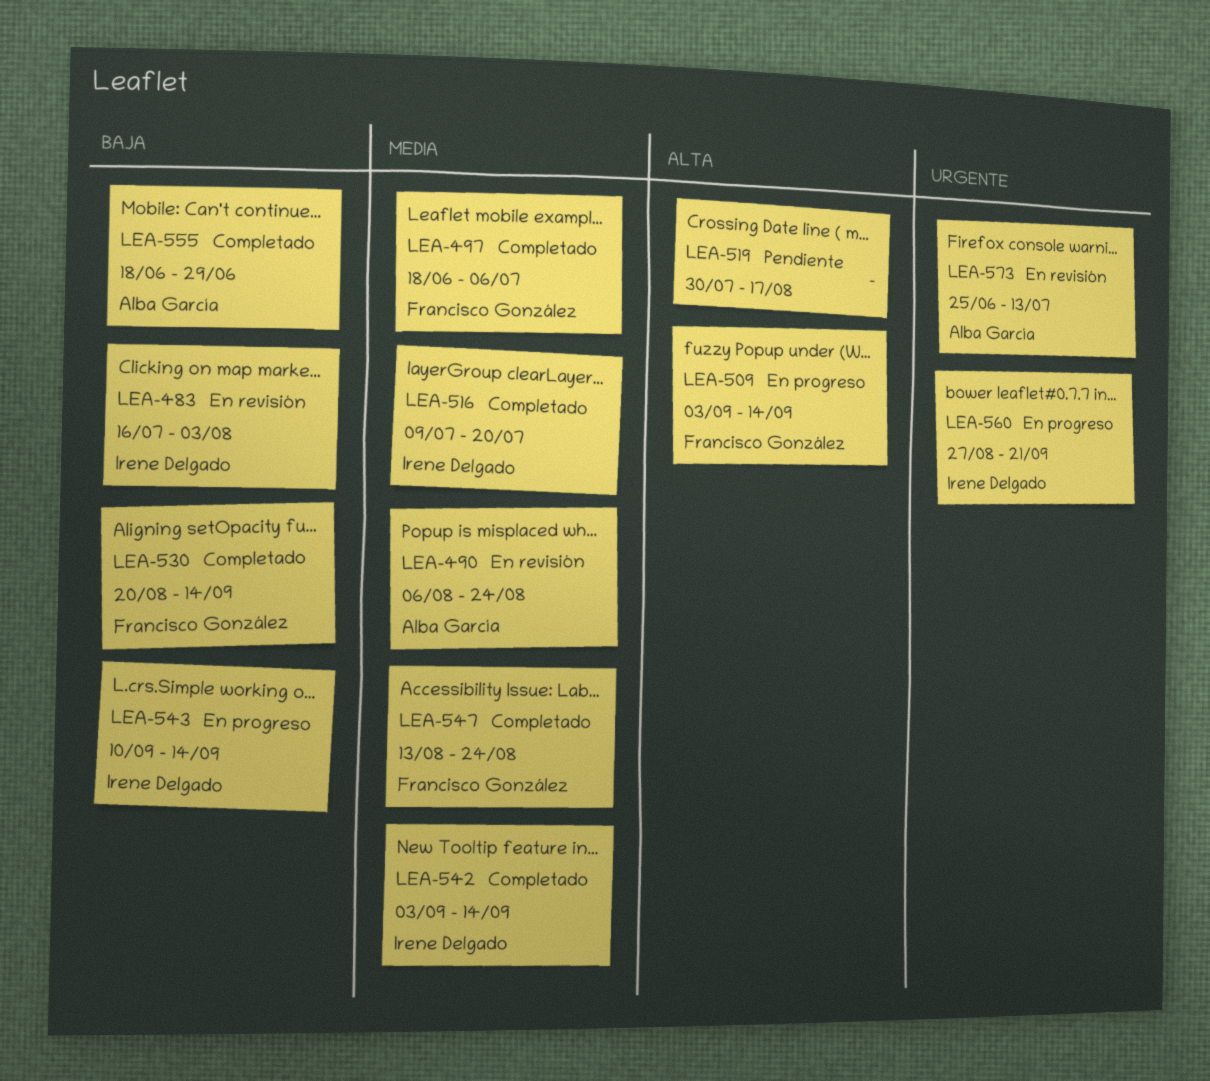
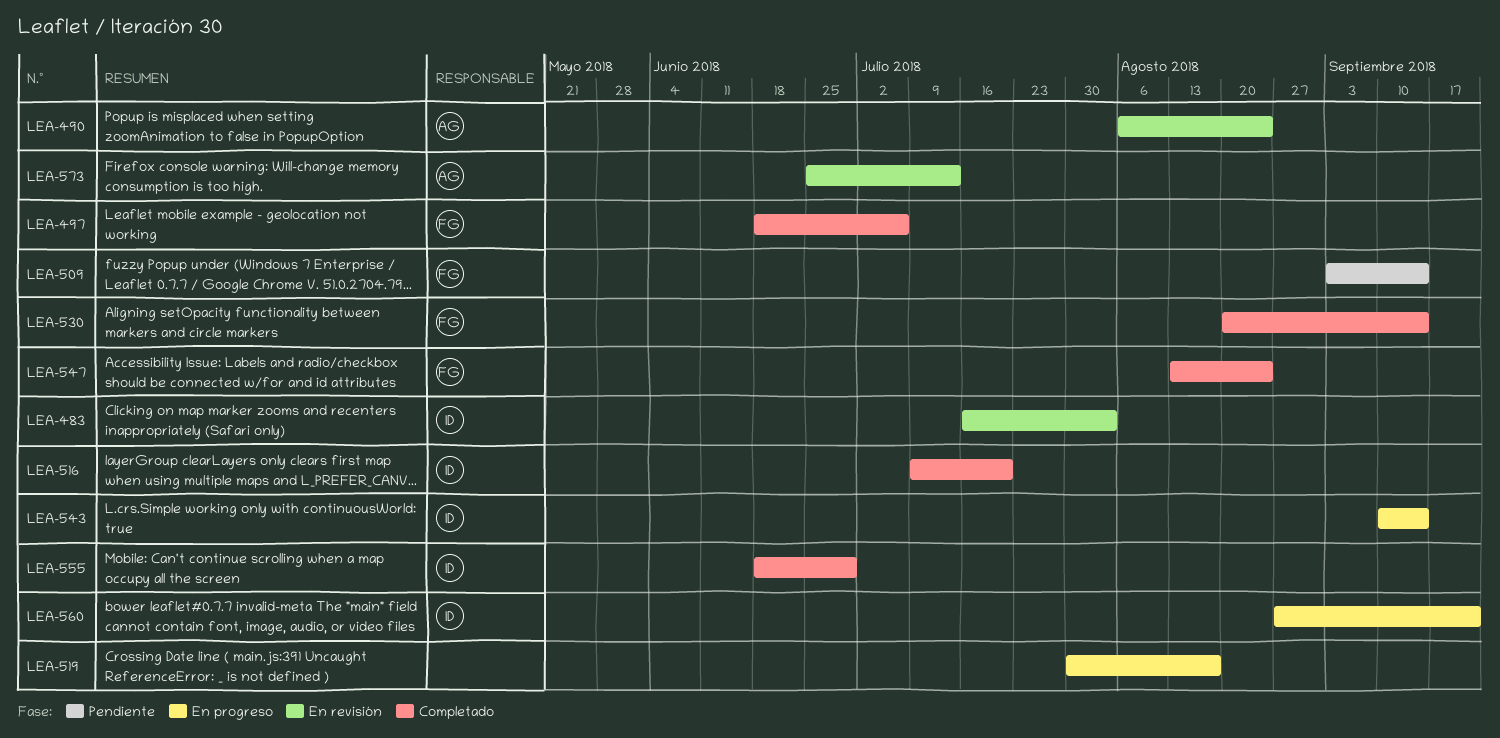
LEA-509, status: En progreso -> Pendiente
LEA-519, status: Pendiente -> En progreso
LEA-542: present -> none
LEA-555, owner: Alba García -> Irene Delgado

